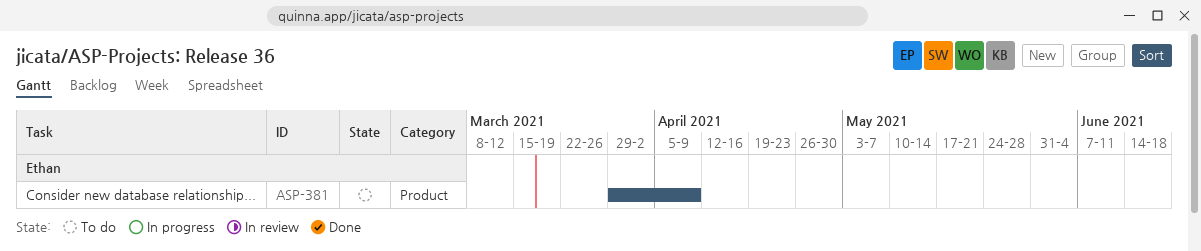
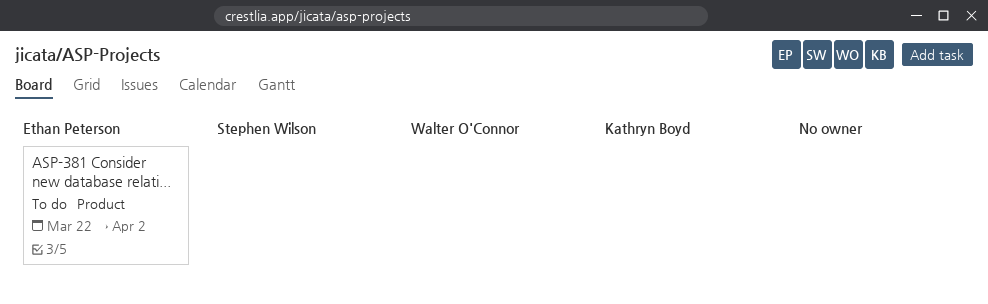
ASP-381, start: Mar 29 -> Mar 22
ASP-381, due: Apr 9 -> Apr 2

